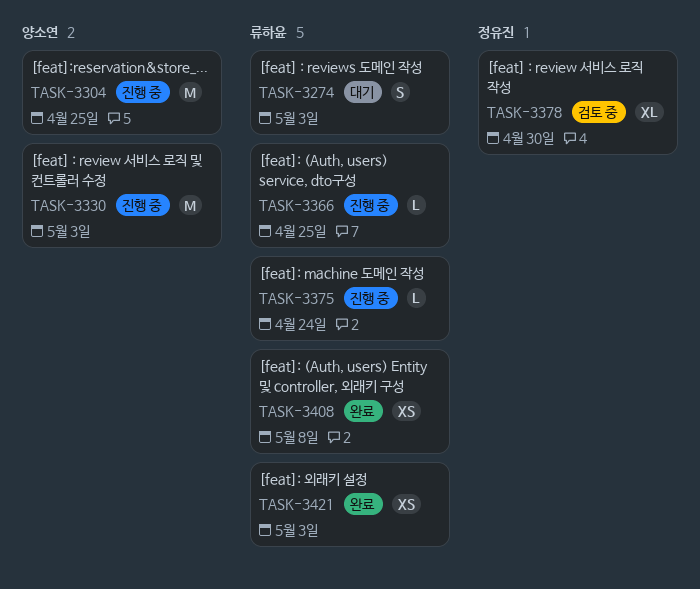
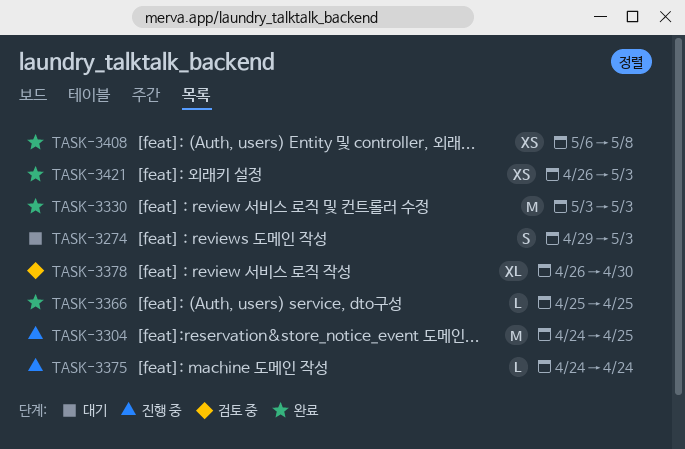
TASK-3330, status: 진행 중 -> 완료
TASK-3366, status: 진행 중 -> 완료

